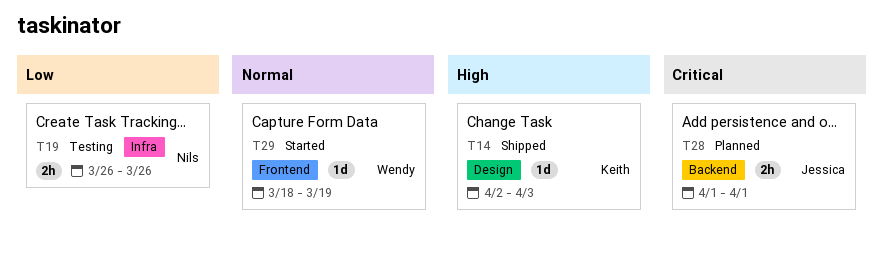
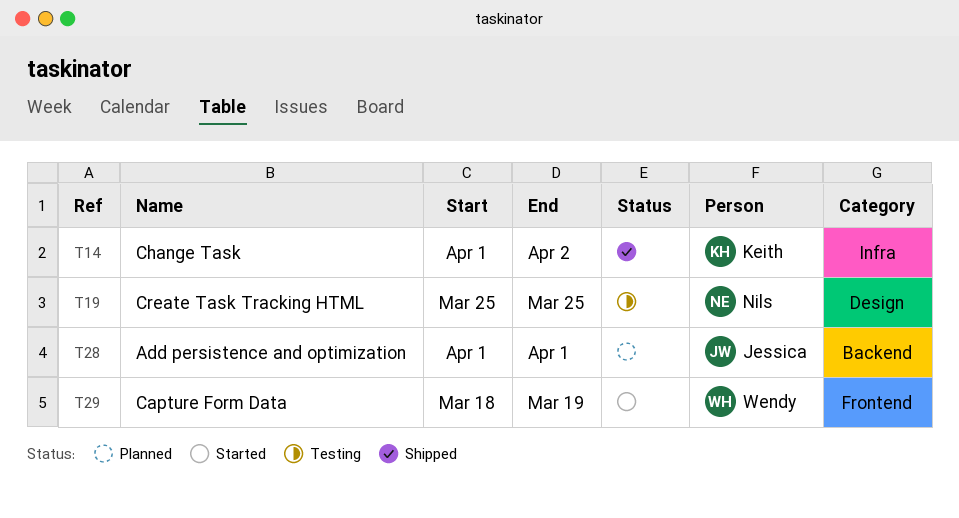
T14, label: Design -> Infra
T14, start: Apr 2 -> Apr 1
T14, due: Apr 3 -> Apr 2
T19, label: Infra -> Design
T19, start: Mar 26 -> Mar 25
T19, due: Mar 26 -> Mar 25

